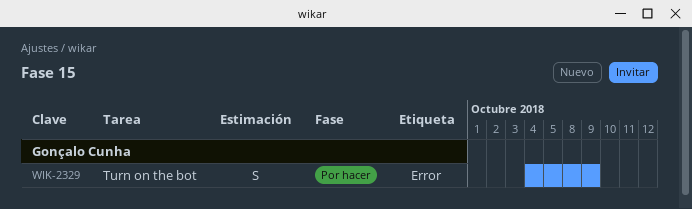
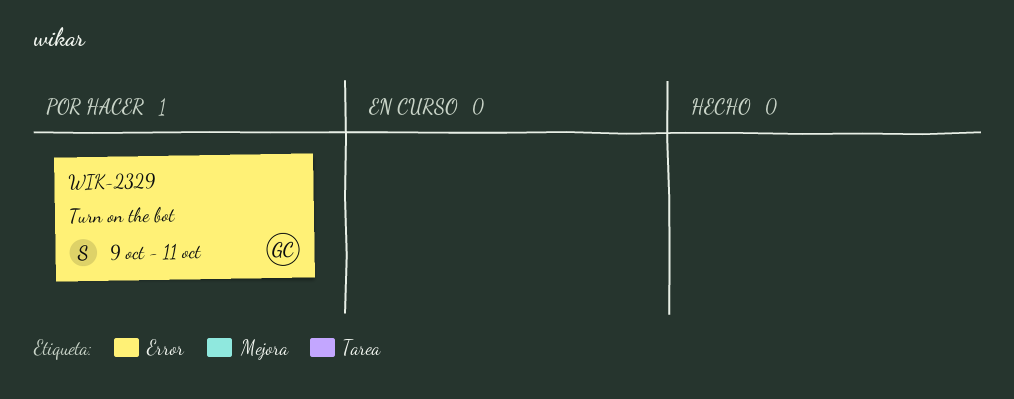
WIK-2329, start: Oct 4 -> Oct 9
WIK-2329, due: Oct 9 -> Oct 11

